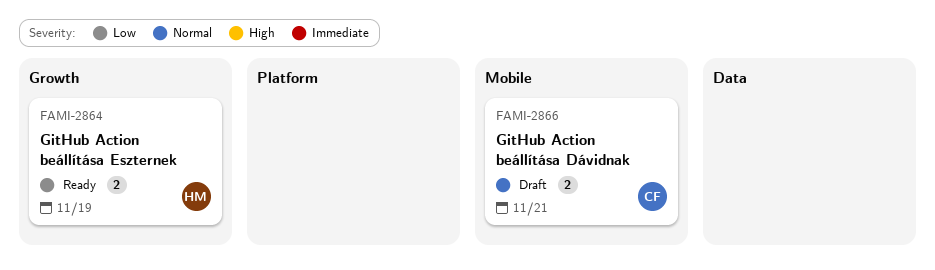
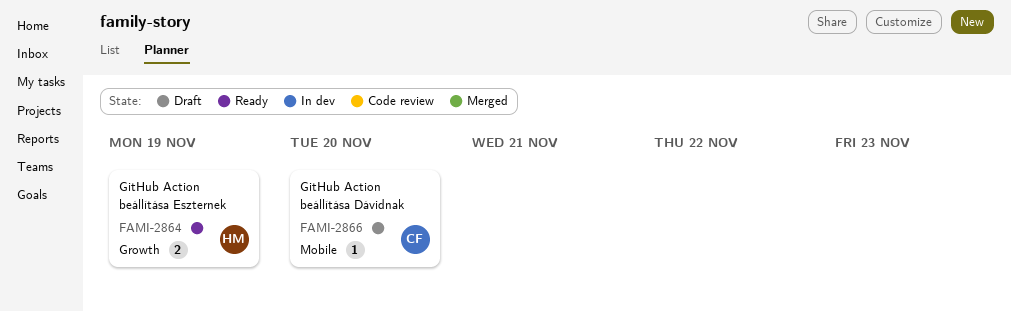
FAMI-2866, estimate: 2 -> 1
FAMI-2866, due: Nov 21 -> Nov 20

